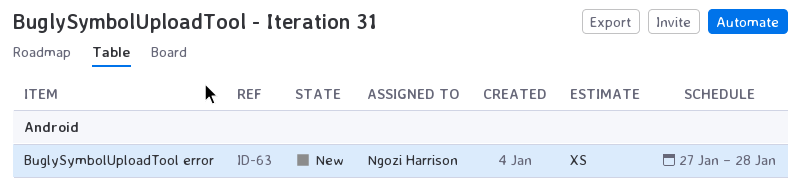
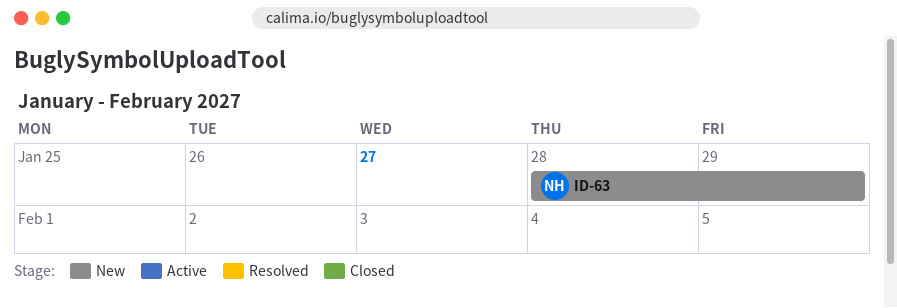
ID-63, start: Jan 27 -> Jan 28
ID-63, due: Jan 28 -> Jan 29

